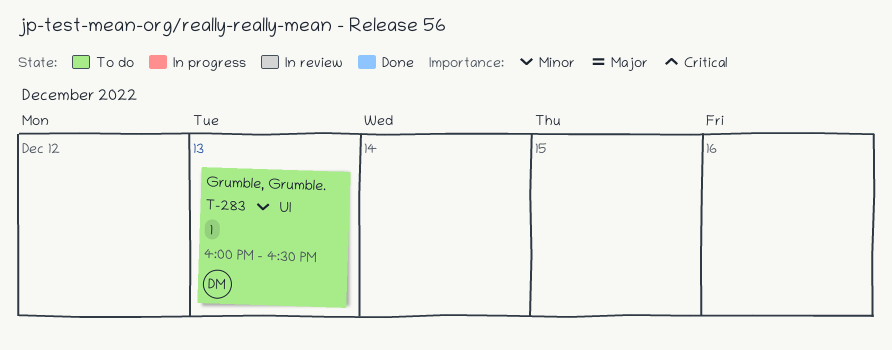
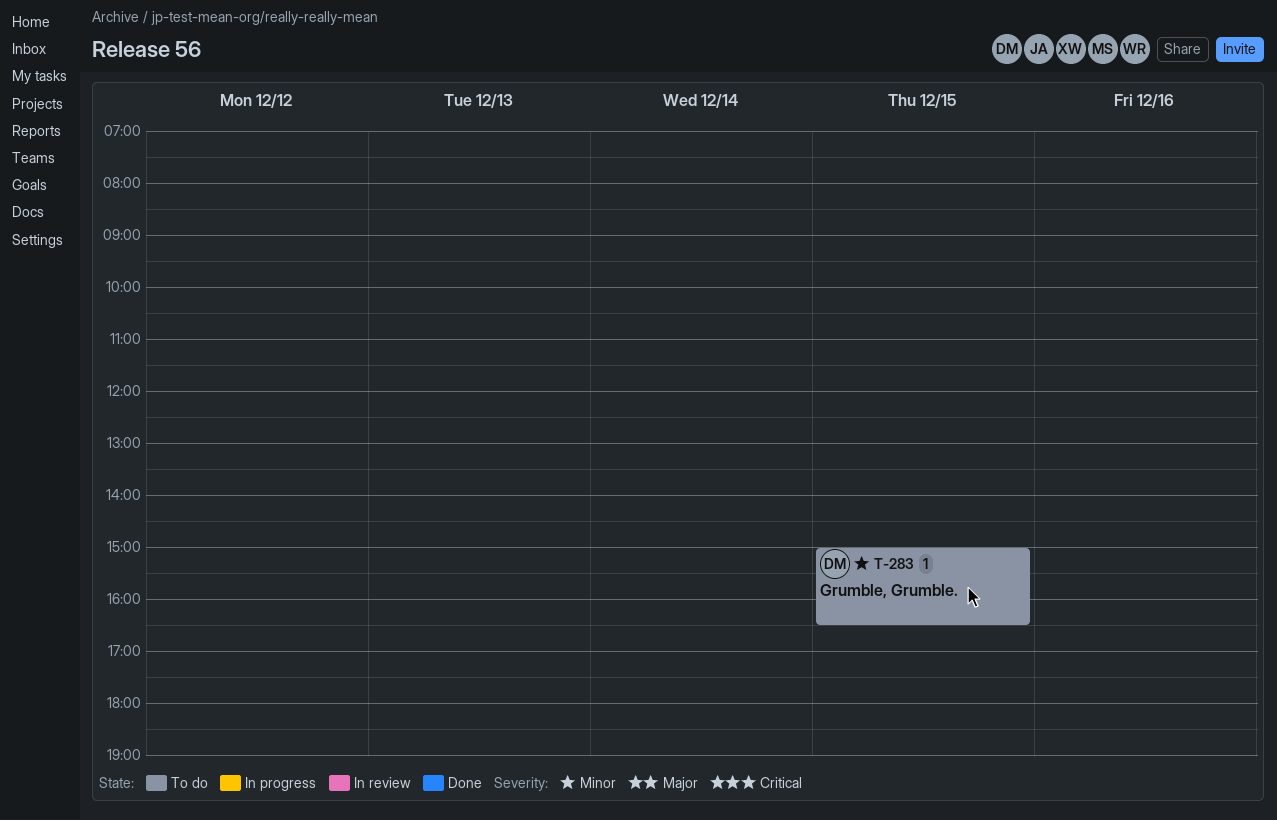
T-283, day: Dec 13 -> Dec 15
T-283, begins: 16:00 -> 15:00

